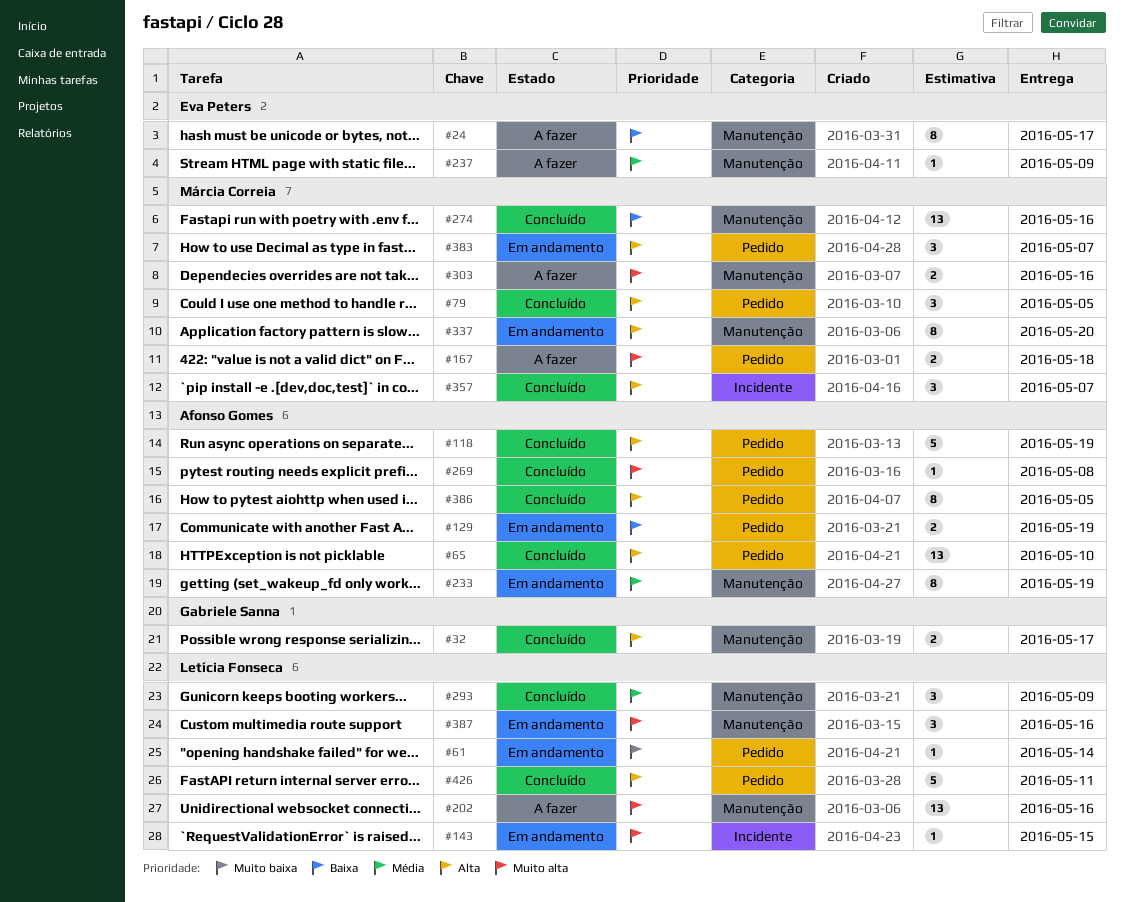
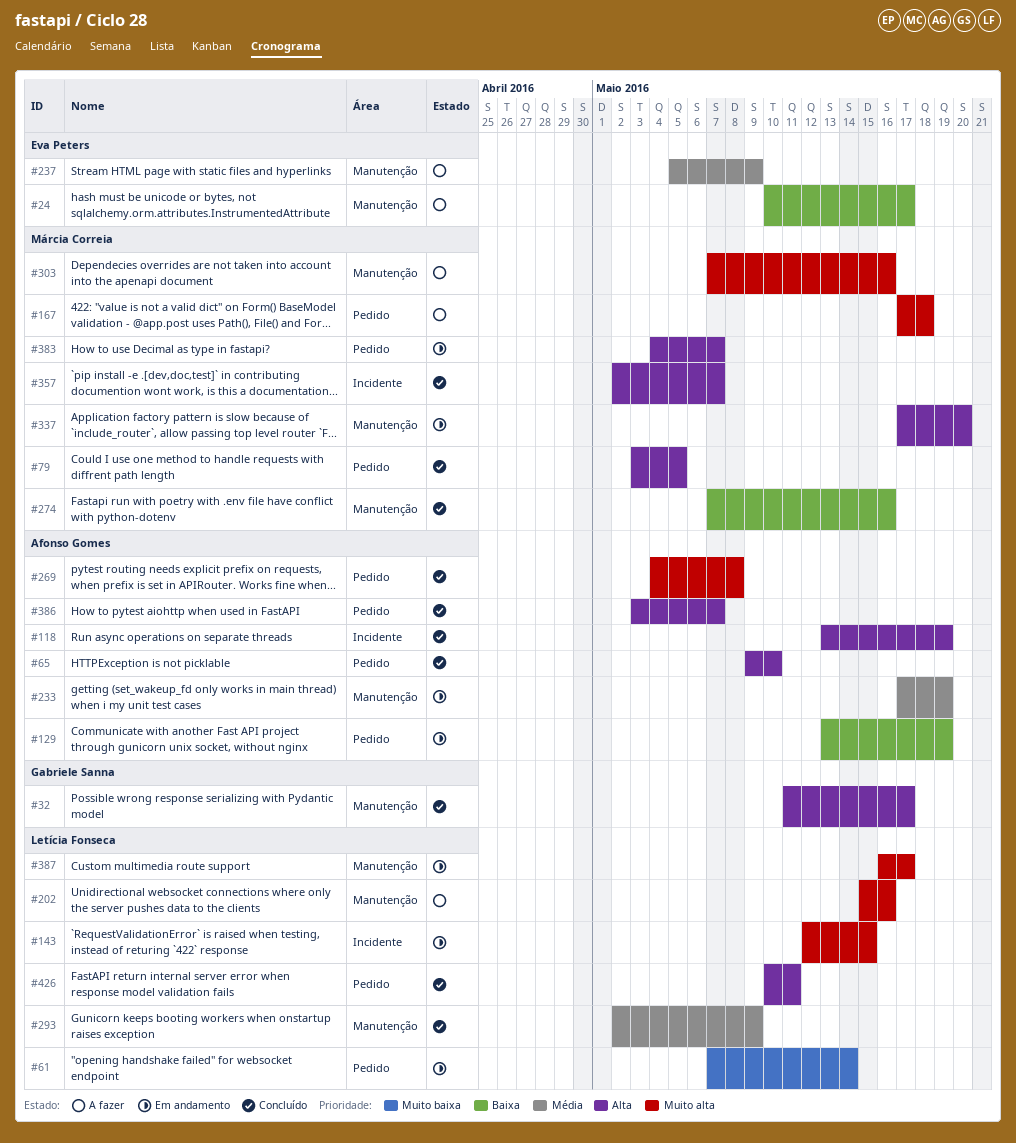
#118, label: Pedido -> Incidente
#386, due: May 5 -> May 7
#387, due: May 16 -> May 17

